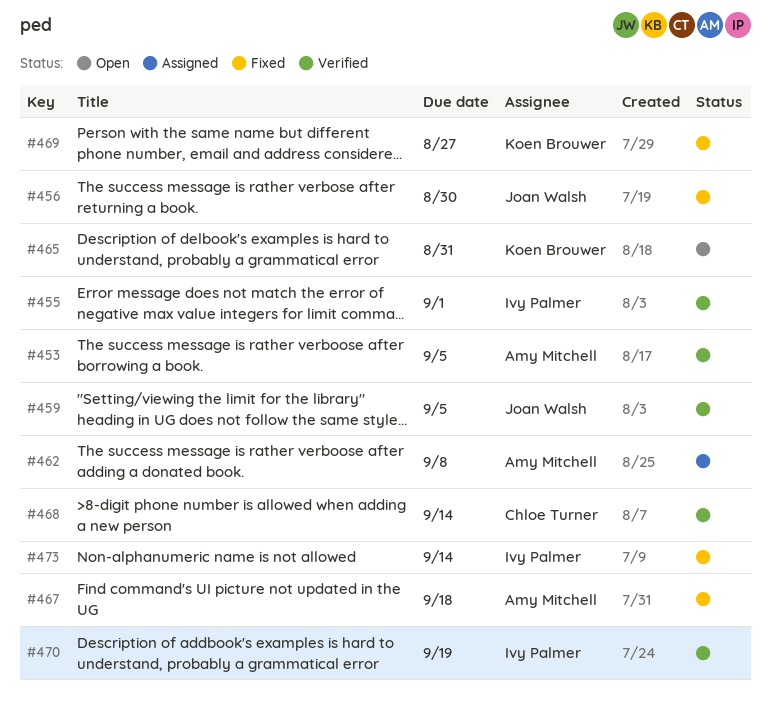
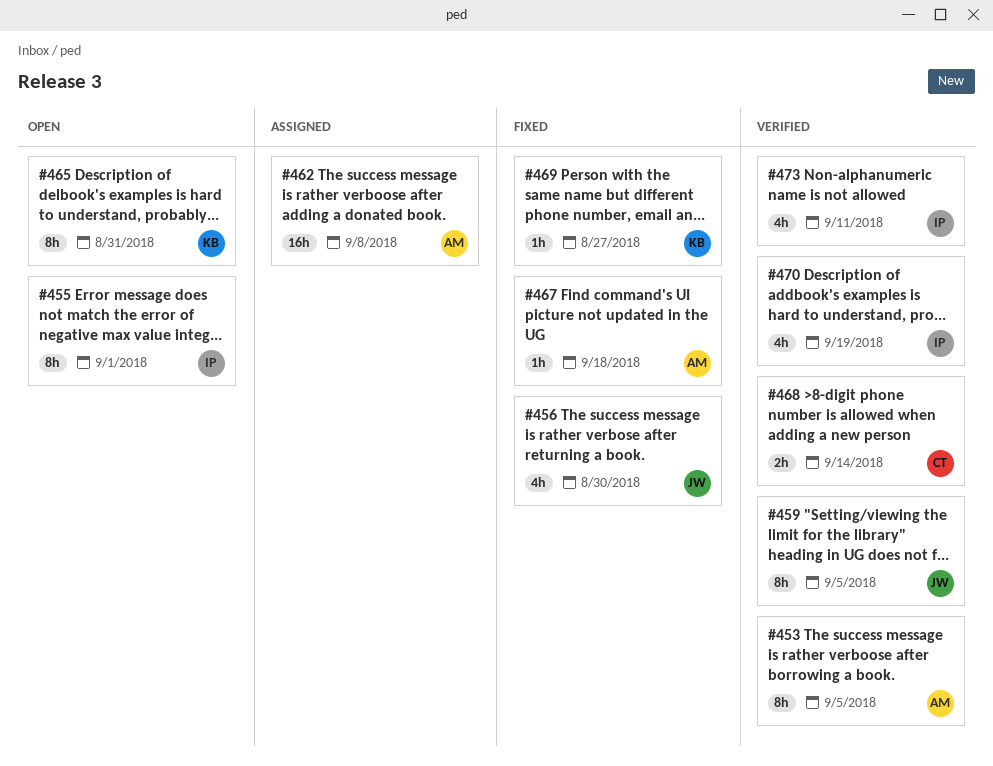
#455, status: Verified -> Open
#473, status: Fixed -> Verified
#473, due: Sep 14 -> Sep 11

